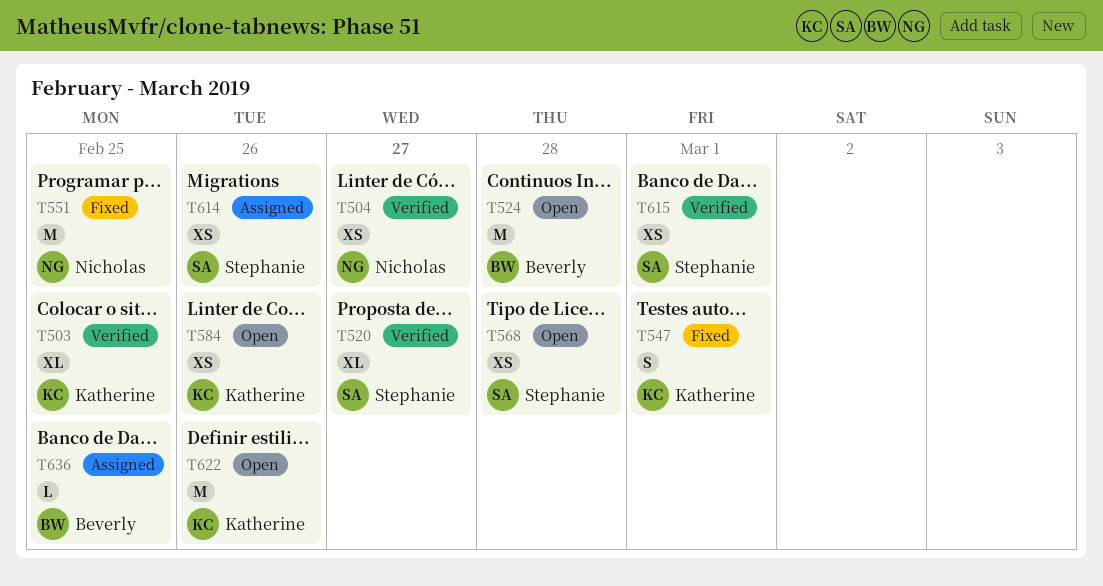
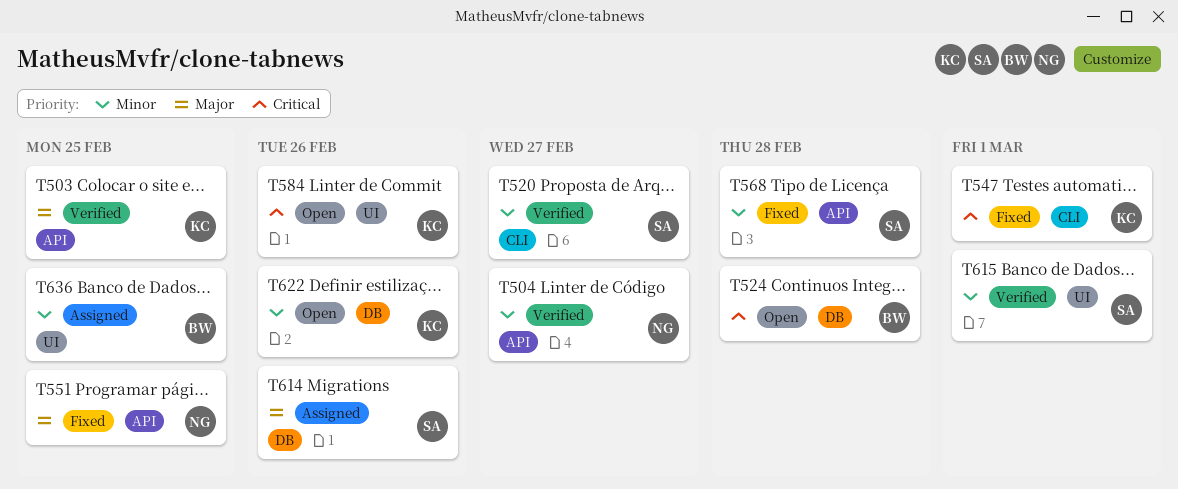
T568, status: Open -> Fixed

